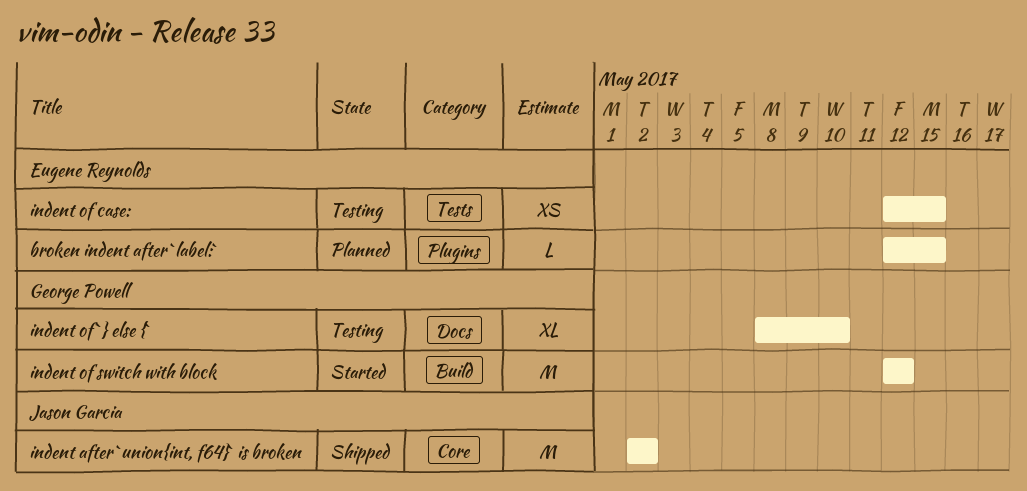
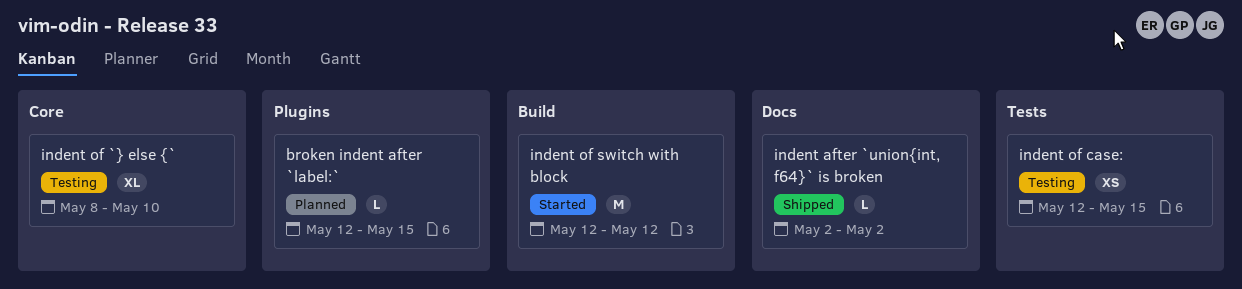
indent after `union{int, f64}` is broken, label: Core -> Docs
indent after `union{int, f64}` is broken, estimate: M -> L
indent of `} else {`, label: Docs -> Core

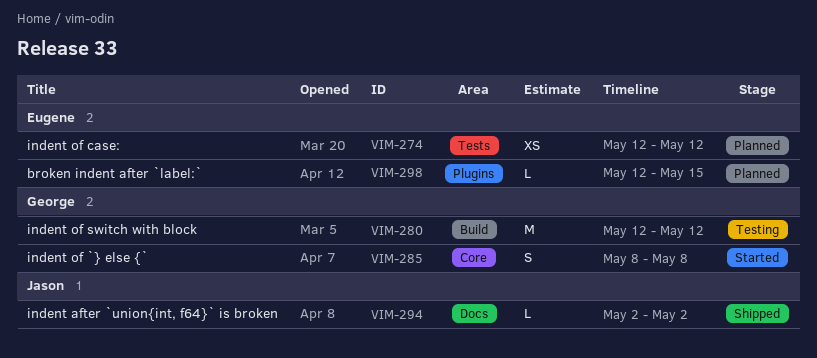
indent of `} else {`, status: Testing -> Started
indent of `} else {`, estimate: XL -> S
indent of `} else {`, due: May 10 -> May 8
indent of case:, status: Testing -> Planned
indent of case:, due: May 15 -> May 12
indent of switch with block, status: Started -> Testing

